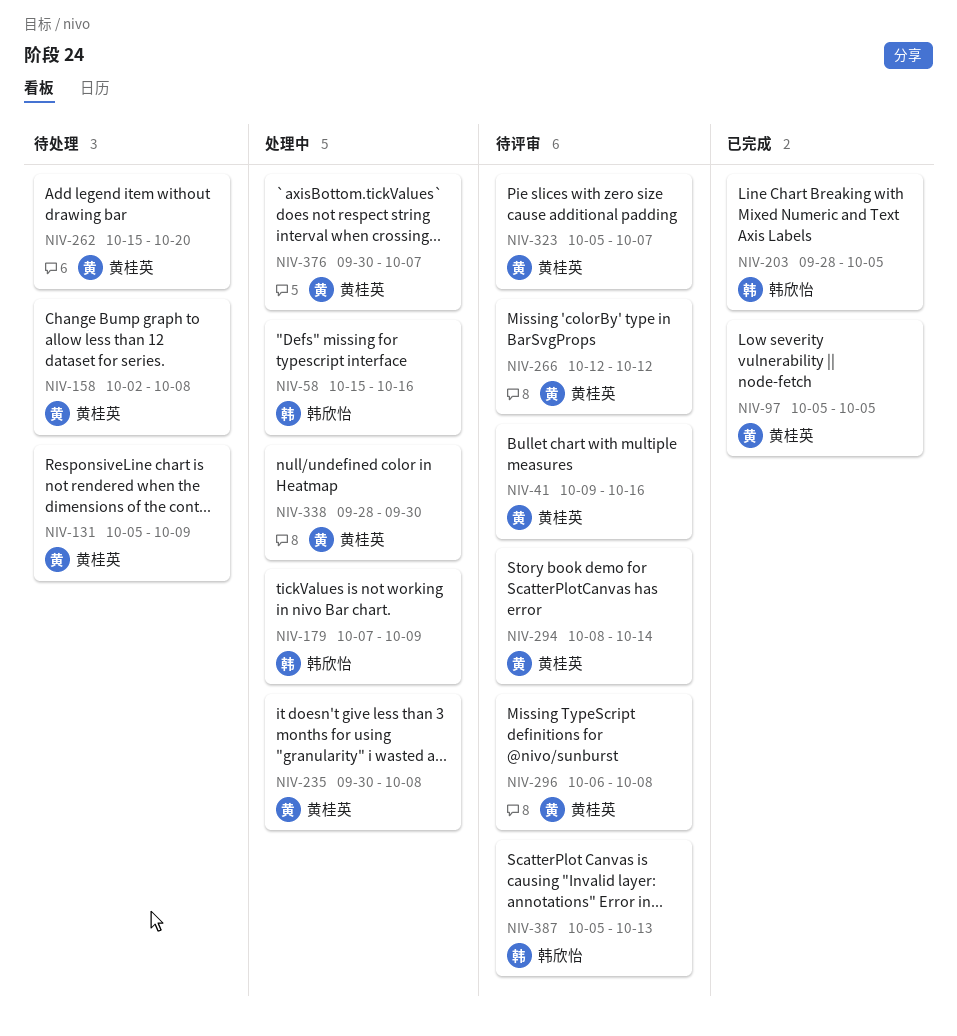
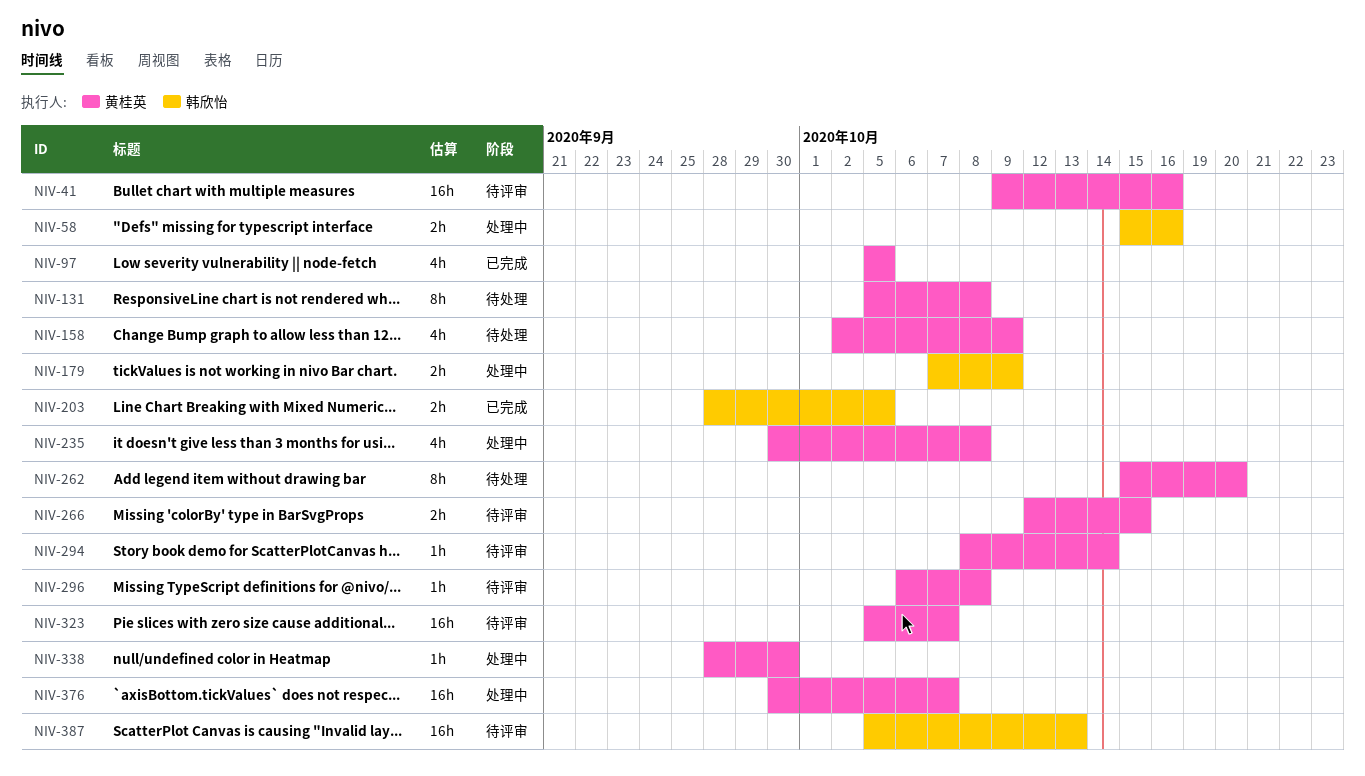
NIV-131, due: Oct 9 -> Oct 8
NIV-158, due: Oct 8 -> Oct 9
NIV-266, due: Oct 12 -> Oct 15

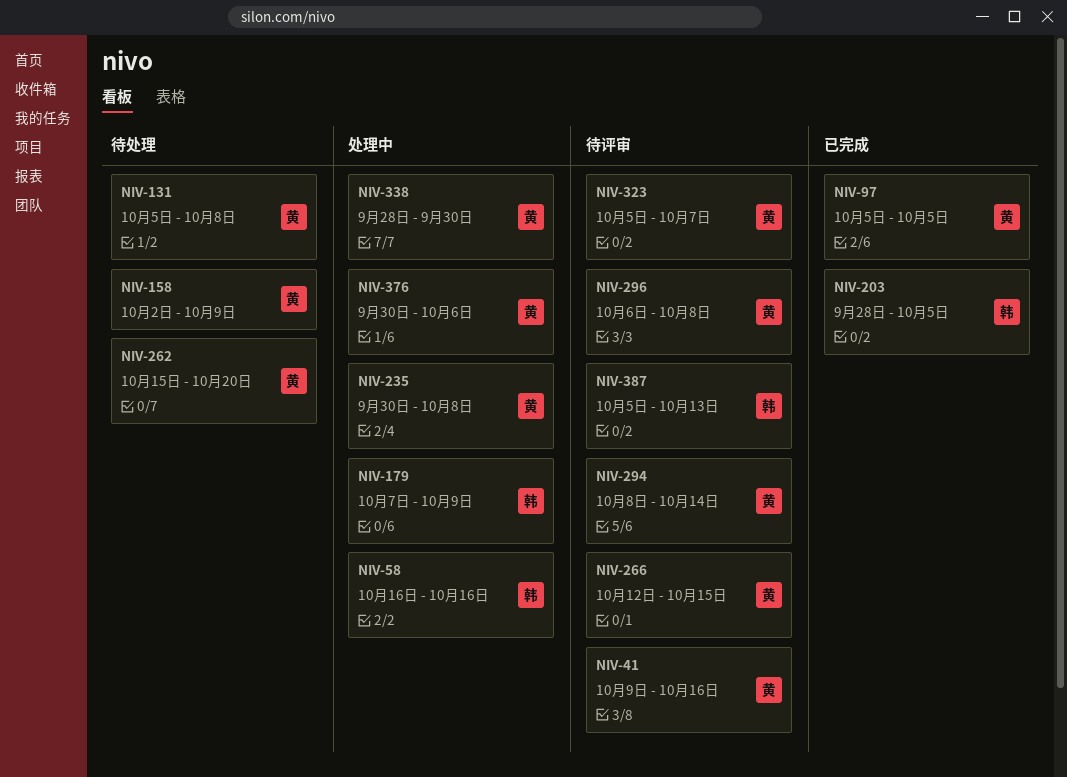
NIV-58, start: Oct 15 -> Oct 16
NIV-376, due: Oct 7 -> Oct 6

